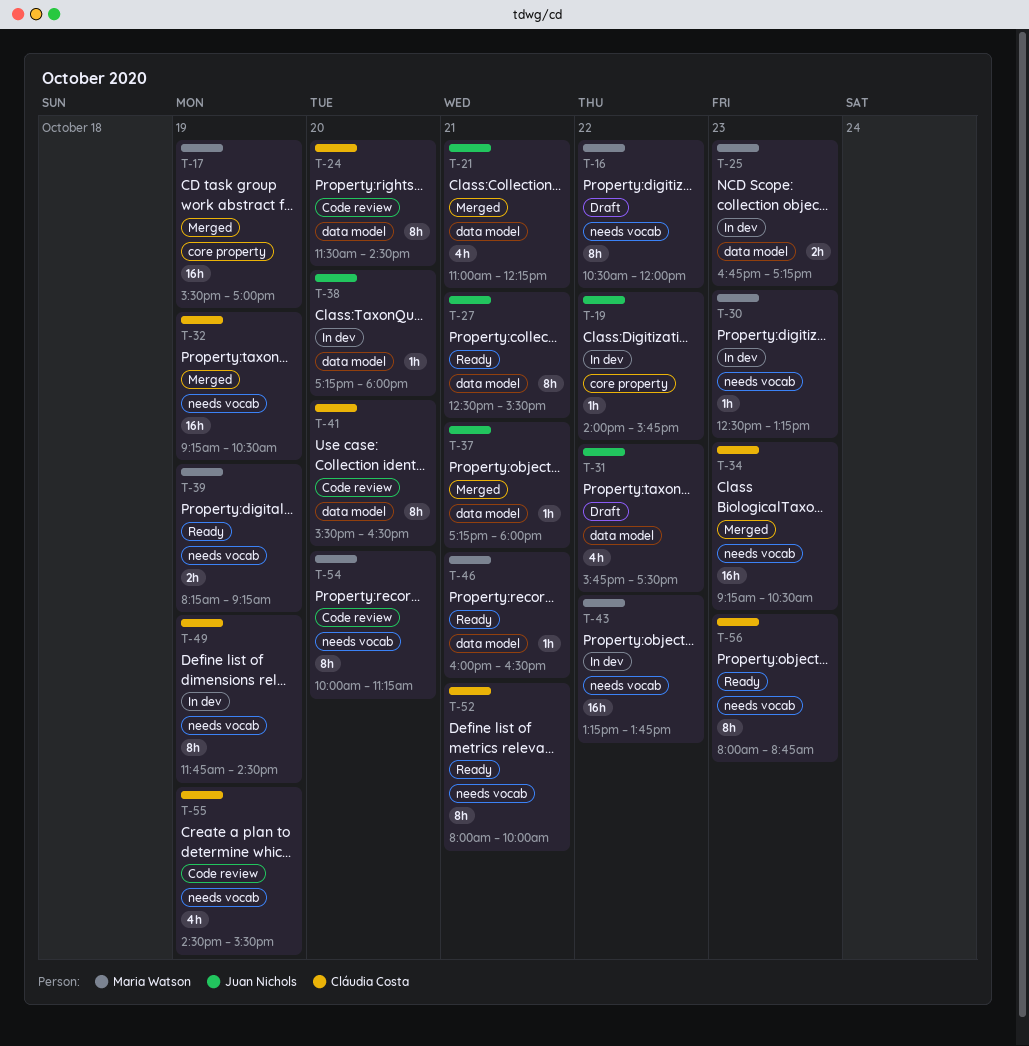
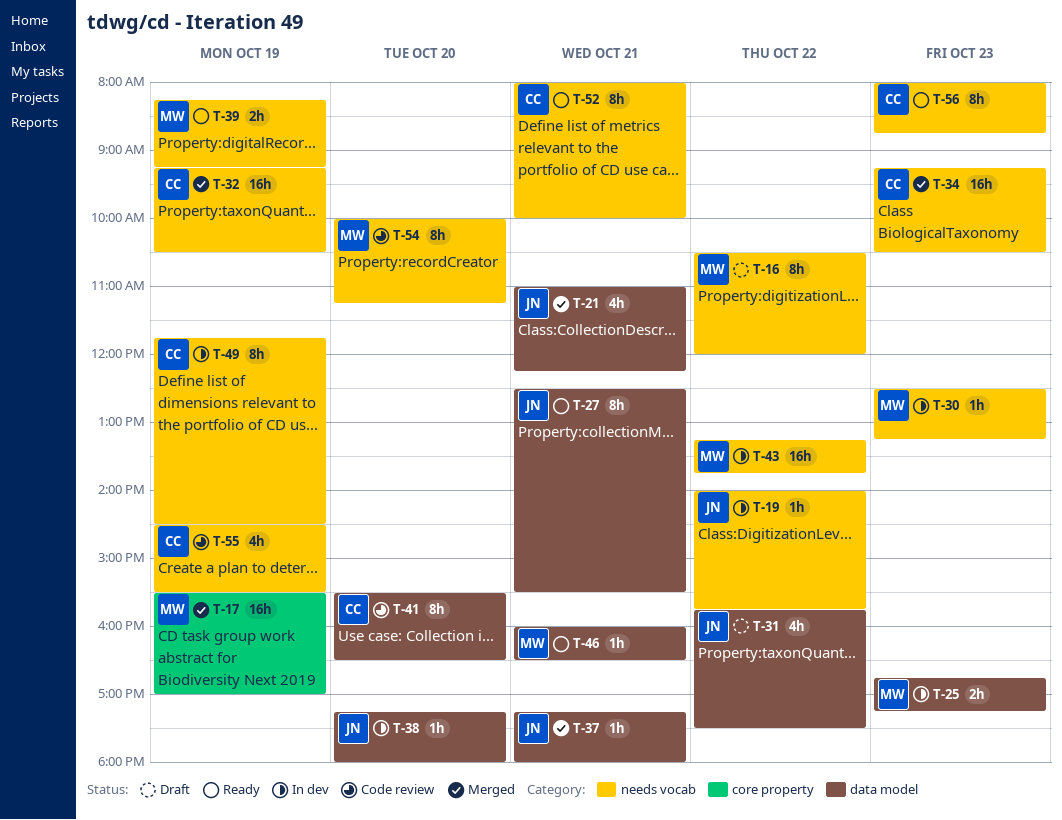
T-19, label: core property -> needs vocab
T-24: present -> none

